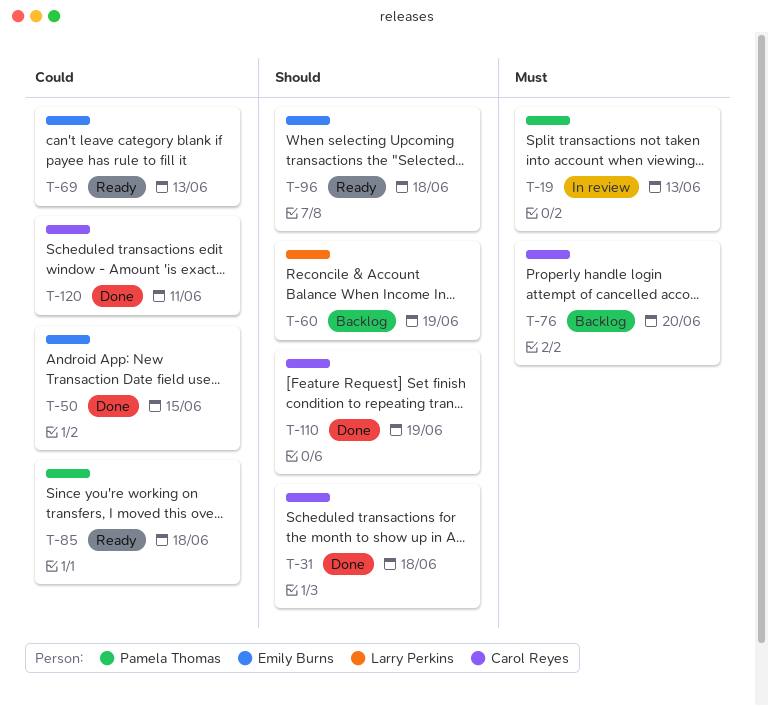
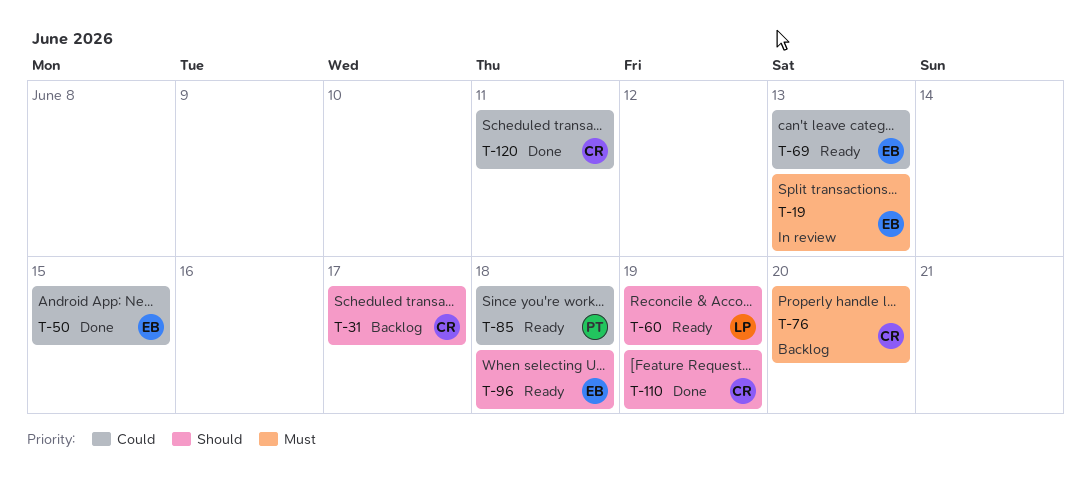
T-19, owner: Pamela Thomas -> Emily Burns
T-31, status: Done -> Backlog
T-31, due: Jun 18 -> Jun 17
T-60, status: Backlog -> Ready

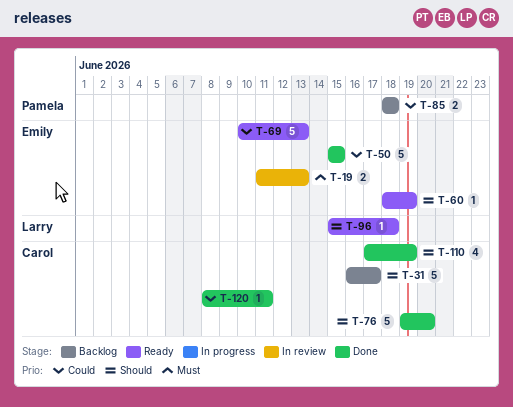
T-60, owner: Larry -> Emily
T-76, status: Backlog -> Done
T-76, priority: Must -> Should
T-85, status: Ready -> Backlog
T-96, owner: Emily -> Larry

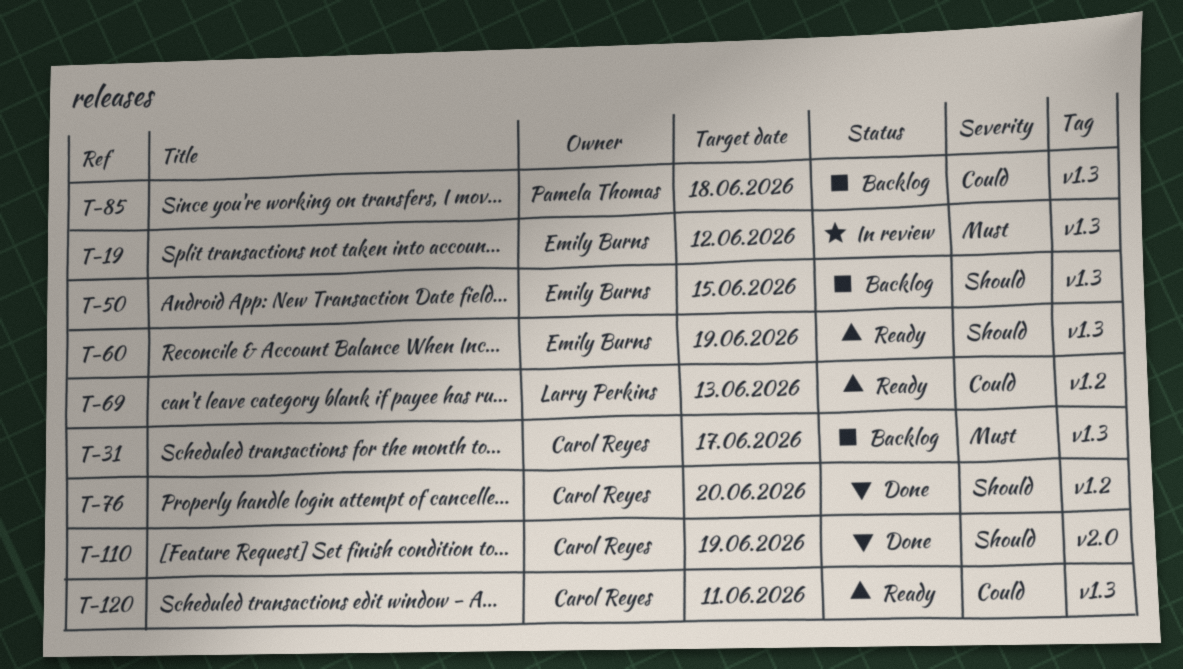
T-19, due: Jun 13 -> Jun 12
T-31, priority: Should -> Must
T-50, status: Done -> Backlog
T-50, priority: Could -> Should
T-69, owner: Emily Burns -> Larry Perkins
T-96: present -> none
T-120, status: Done -> Ready

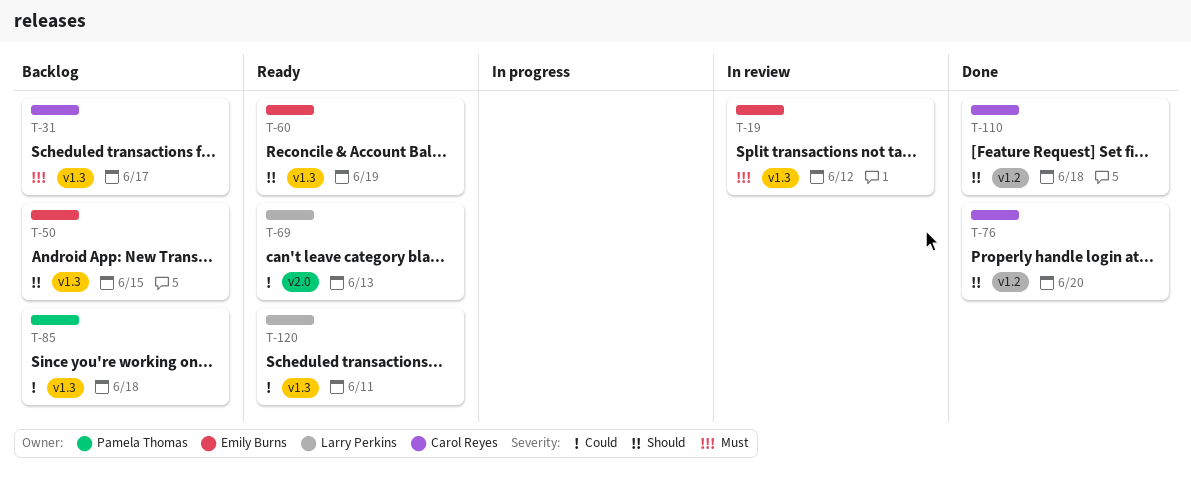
T-69, label: v1.2 -> v2.0
T-110, label: v2.0 -> v1.2
T-110, due: Jun 19 -> Jun 18
T-120, owner: Carol Reyes -> Larry Perkins

